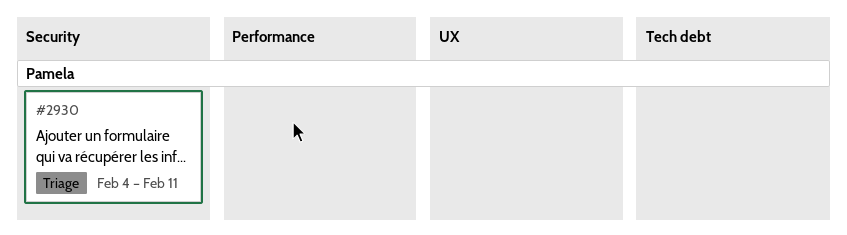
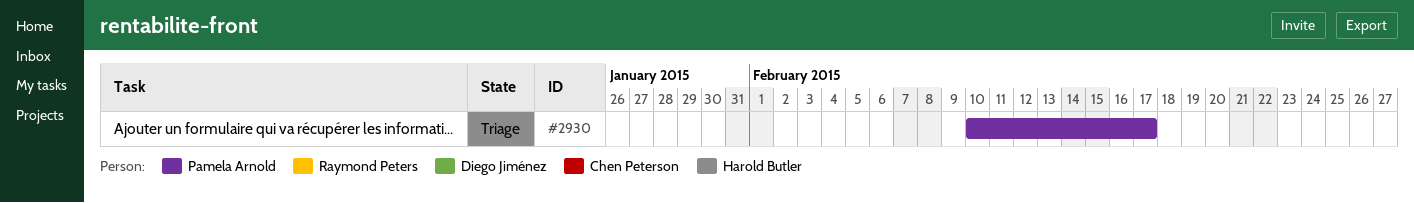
#2930, start: Feb 4 -> Feb 10
#2930, due: Feb 11 -> Feb 17

